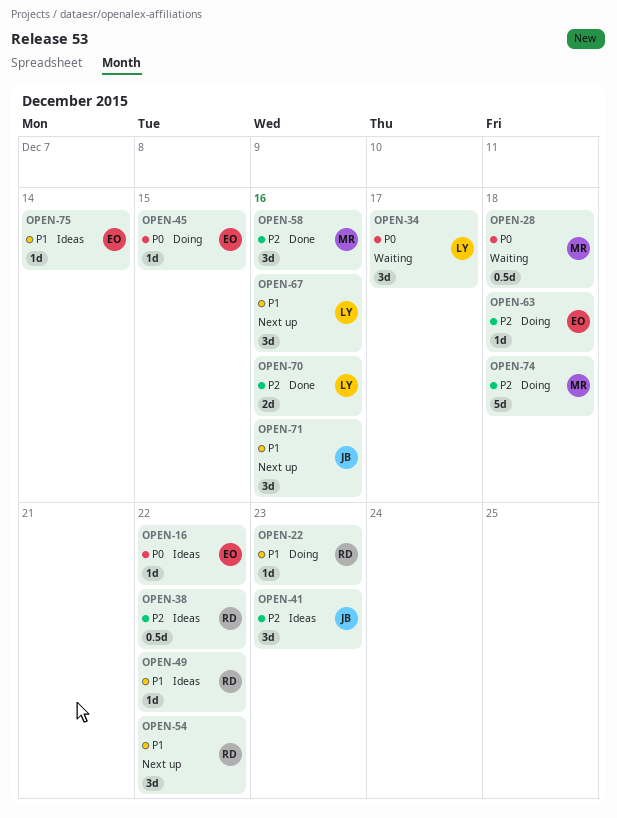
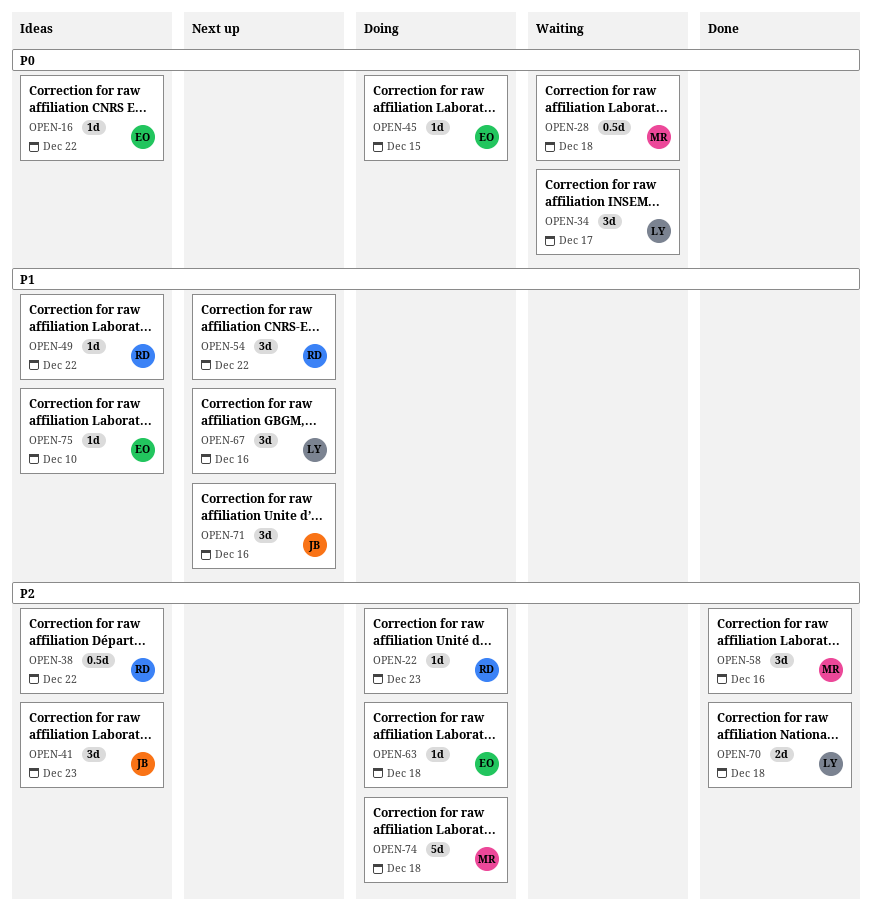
OPEN-22, priority: P1 -> P2
OPEN-70, due: Dec 16 -> Dec 18
OPEN-75, due: Dec 14 -> Dec 10

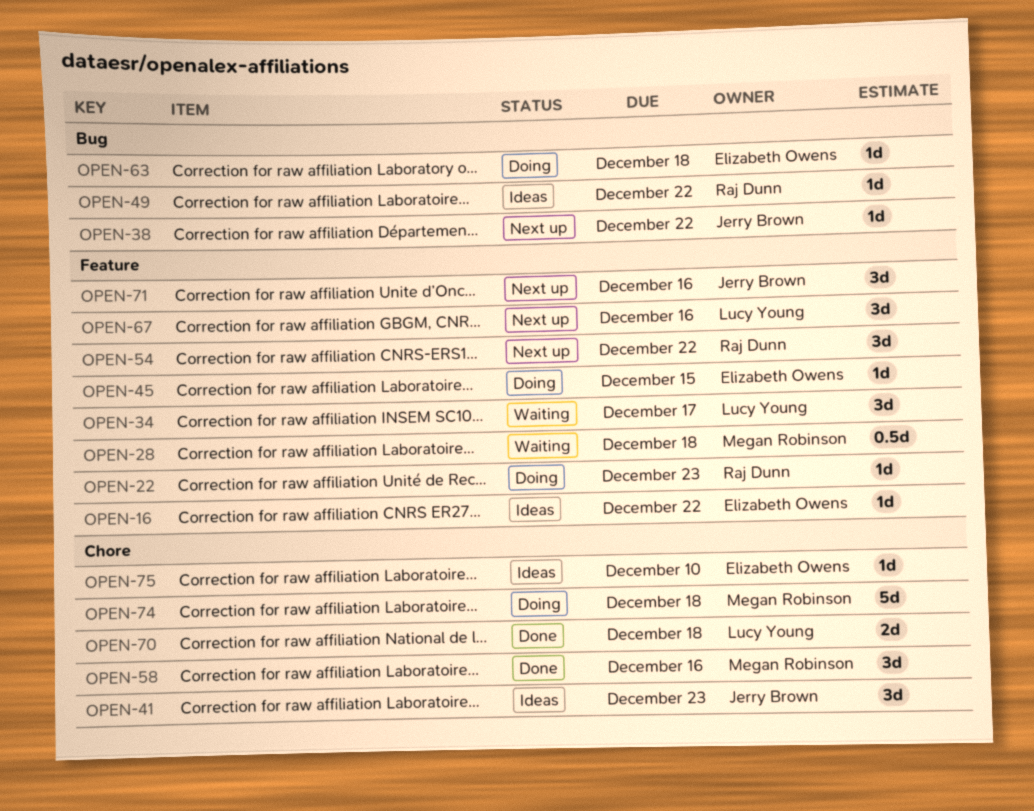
OPEN-38, status: Ideas -> Next up
OPEN-38, owner: Raj Dunn -> Jerry Brown
OPEN-38, estimate: 0.5d -> 1d

